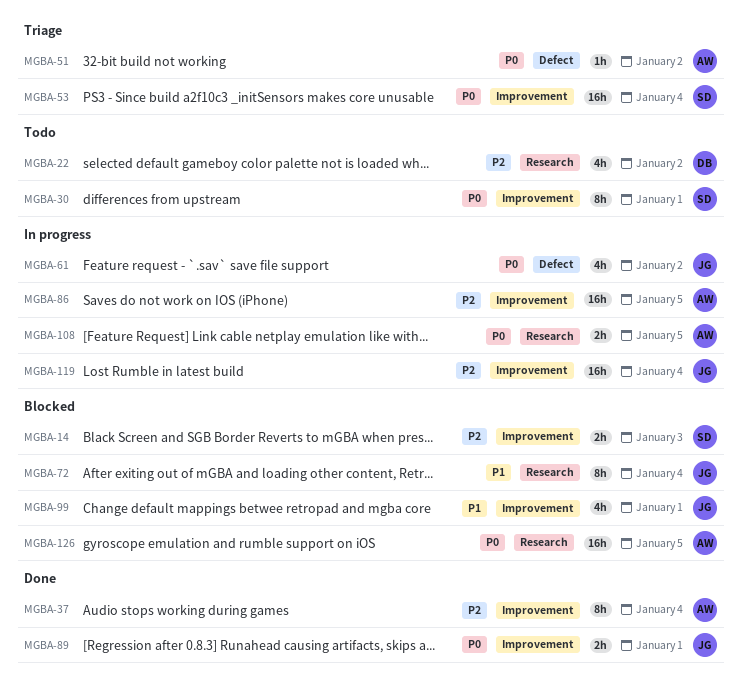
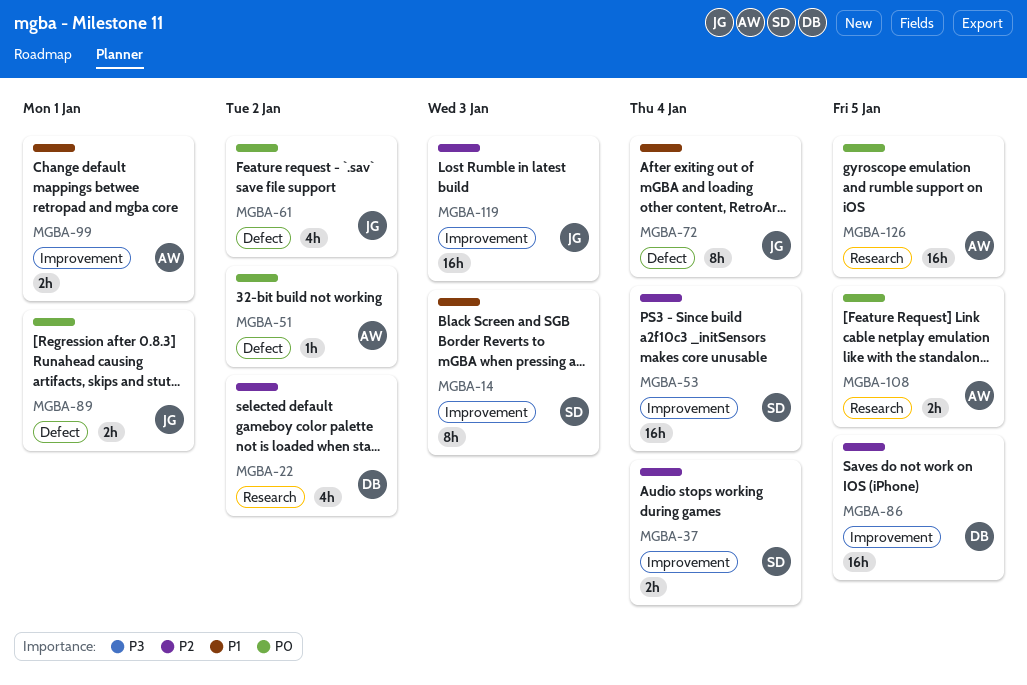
MGBA-14, priority: P2 -> P1
MGBA-14, estimate: 2h -> 8h
MGBA-30: present -> none
MGBA-37, owner: AW -> SD
MGBA-37, estimate: 8h -> 2h
MGBA-53, priority: P0 -> P2
MGBA-72, label: Research -> Defect
MGBA-86, owner: AW -> DB
MGBA-89, label: Improvement -> Defect
MGBA-99, owner: JG -> AW
MGBA-99, estimate: 4h -> 2h
MGBA-119, due: Jan 4 -> Jan 3

